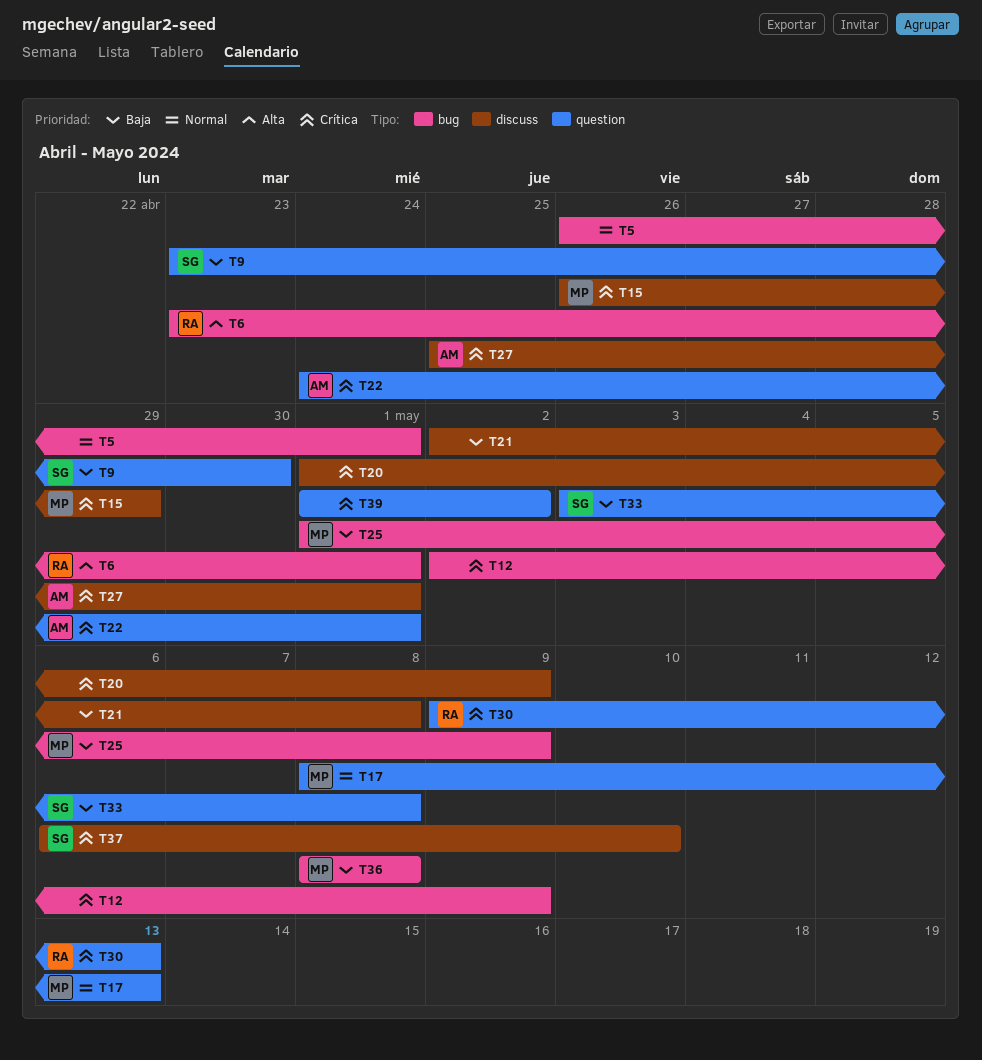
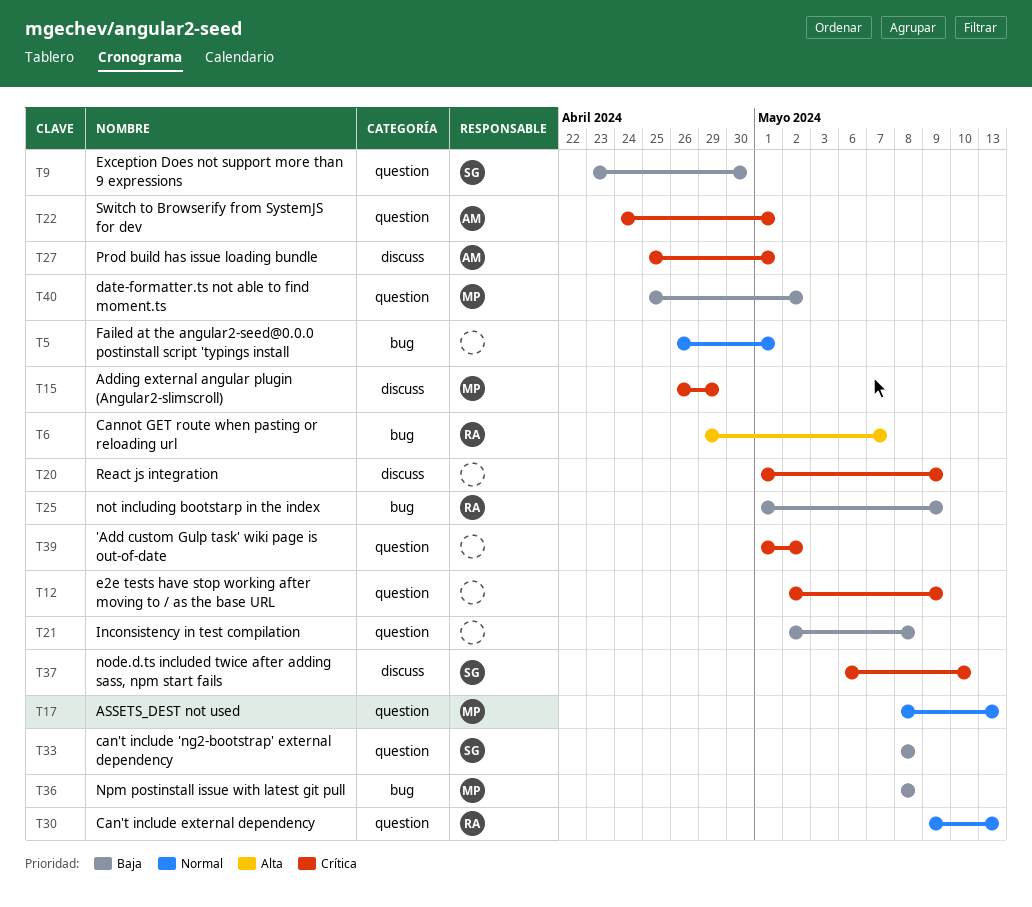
T6, start: Apr 23 -> Apr 29
T6, due: May 1 -> May 7
T12, label: bug -> question
T21, label: discuss -> question
T25, owner: MP -> RA
T30, priority: Crítica -> Normal
T33, start: May 3 -> May 8
T40: none -> present

